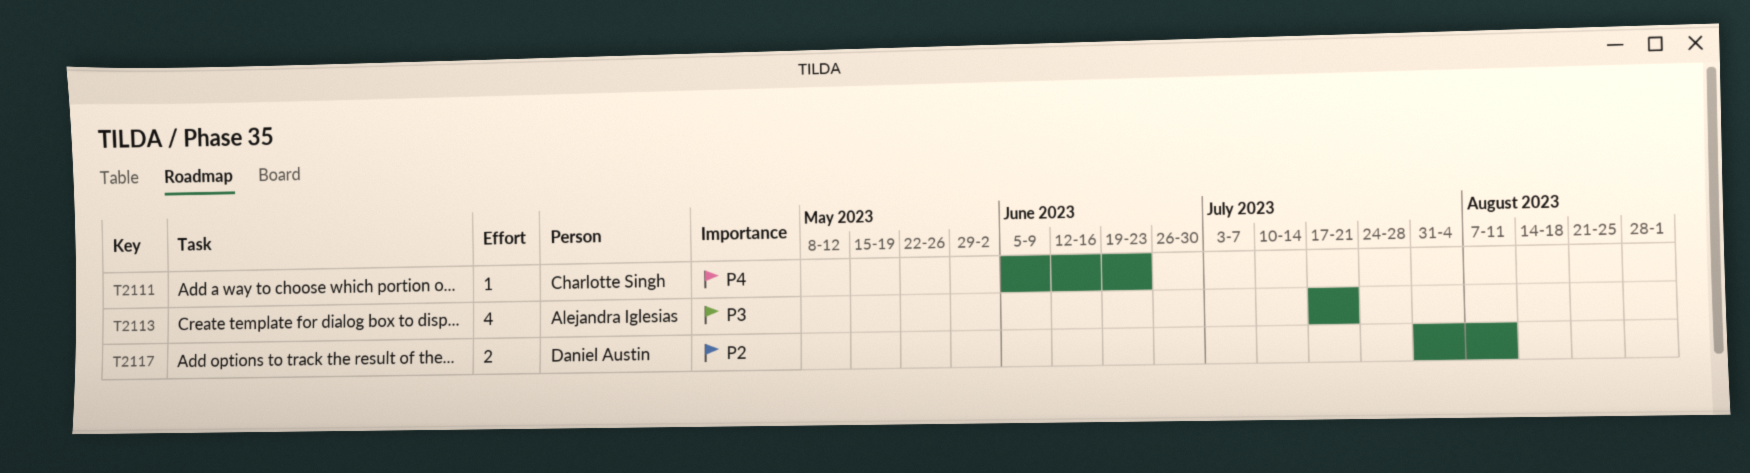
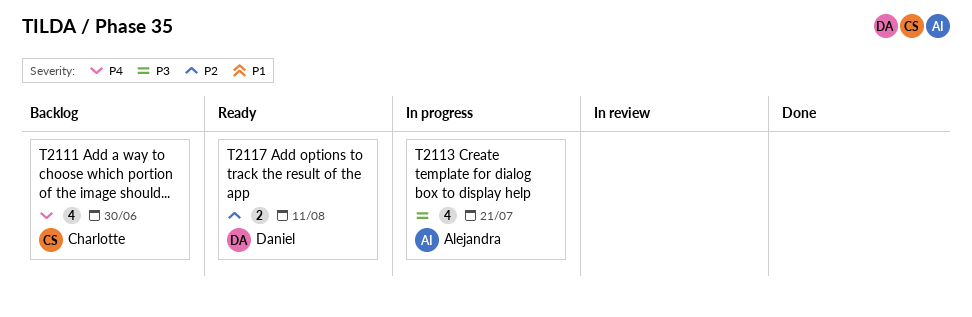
T2111, estimate: 1 -> 4
T2111, due: Jun 23 -> Jun 30

